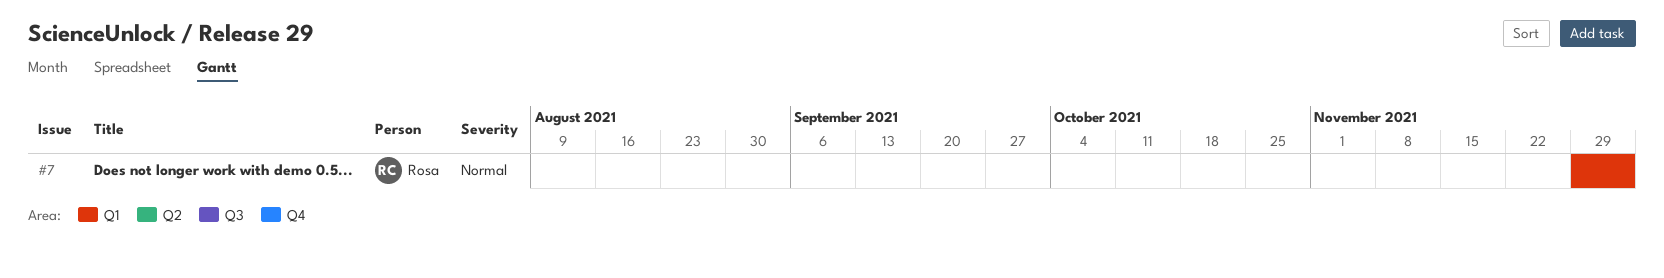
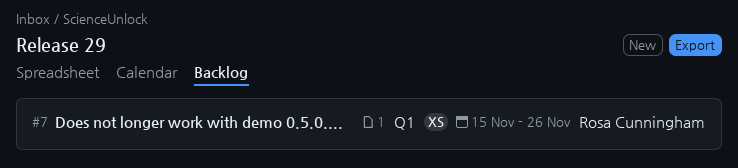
#7, start: Nov 29 -> Nov 15
#7, due: Dec 3 -> Nov 26

